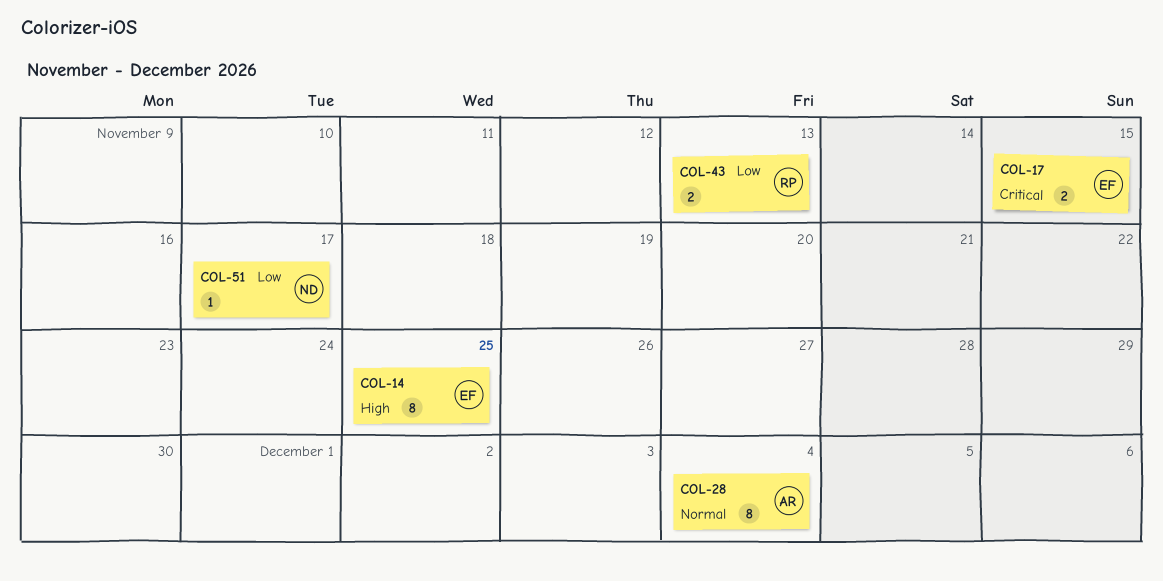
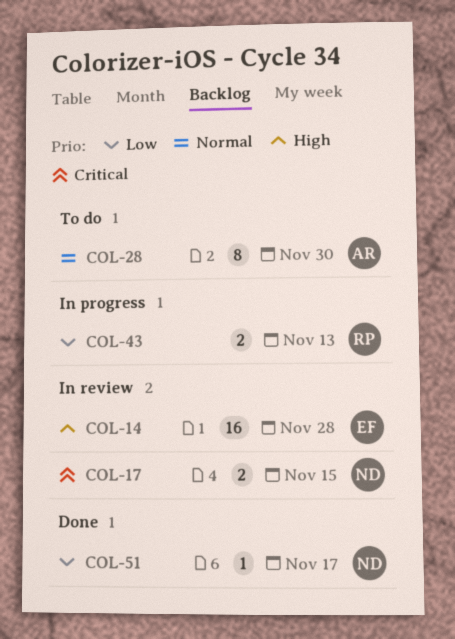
COL-14, estimate: 8 -> 16
COL-14, due: Nov 25 -> Nov 28
COL-17, owner: EF -> ND
COL-28, due: Dec 4 -> Nov 30

